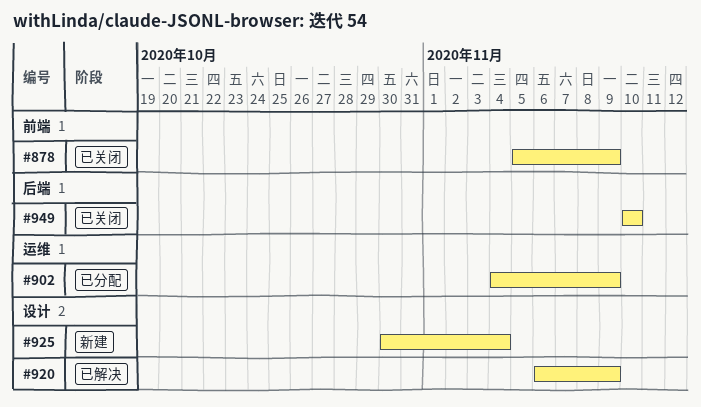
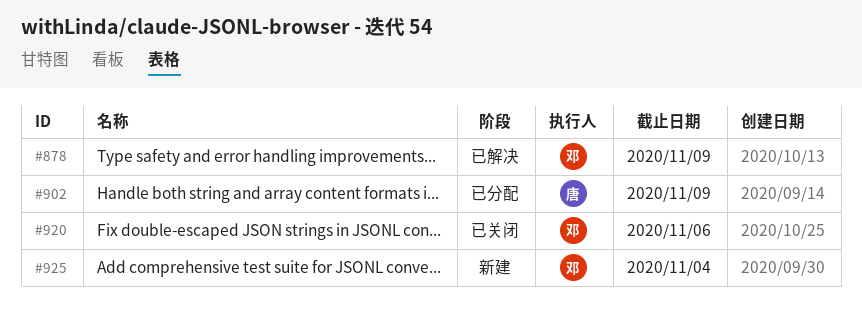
#878, status: 已关闭 -> 已解决
#920, status: 已解决 -> 已关闭
#920, due: Nov 9 -> Nov 6
#949: present -> none

